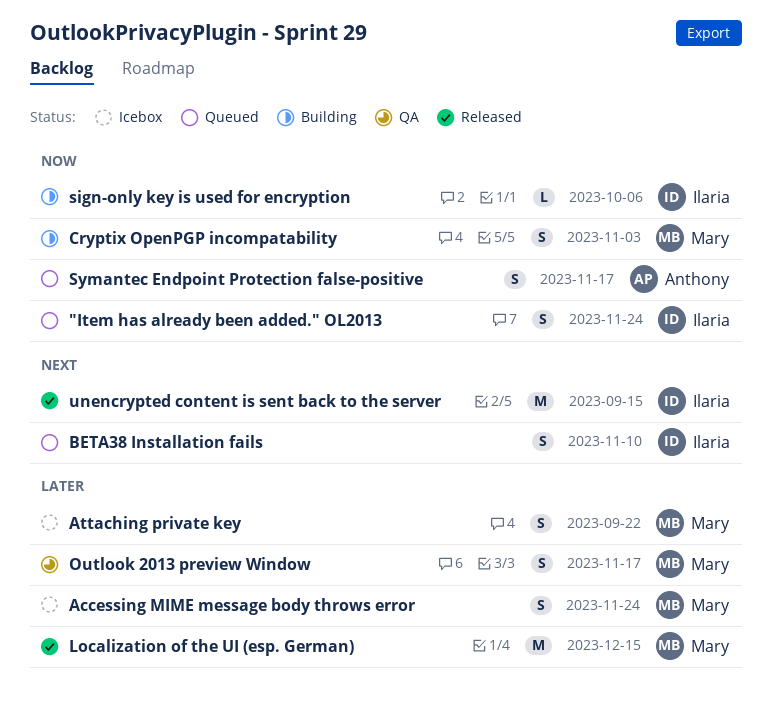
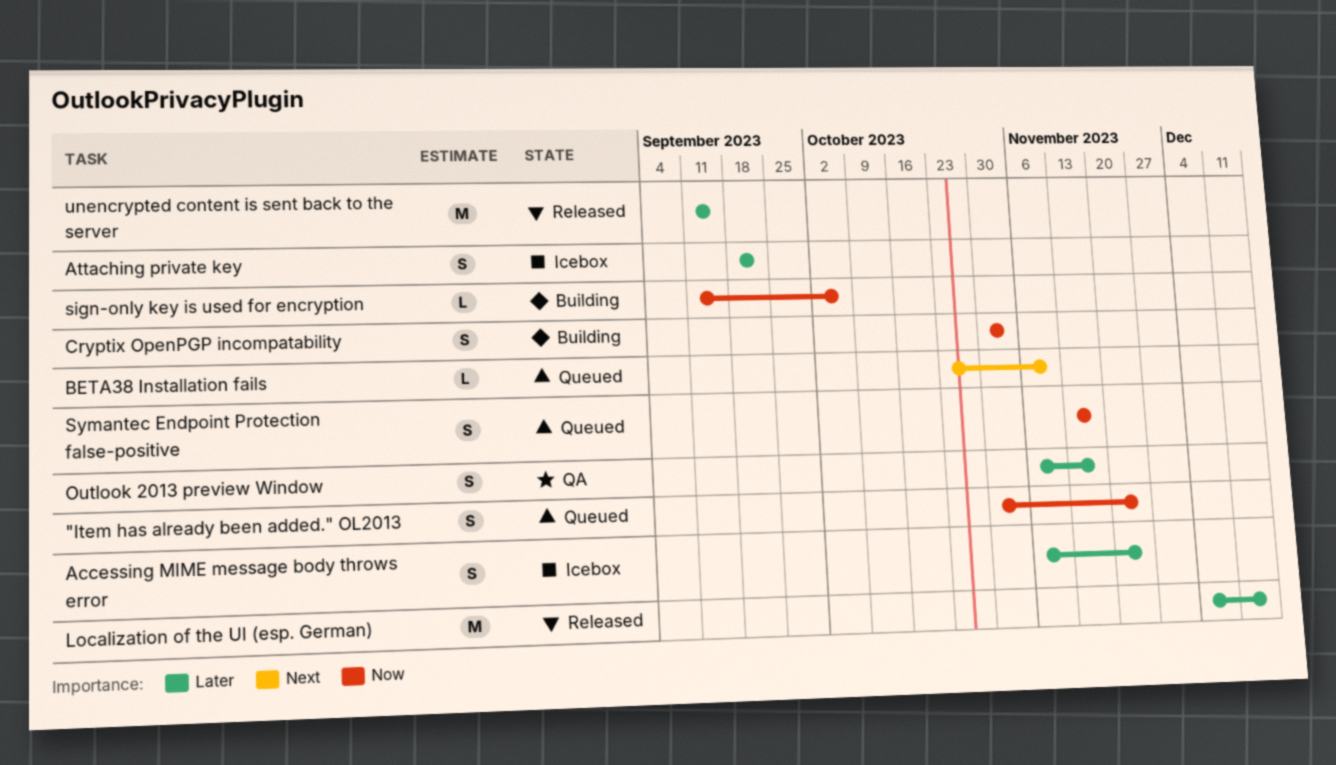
BETA38 Installation fails, estimate: S -> L
unencrypted content is sent back to the server, priority: Next -> Later

